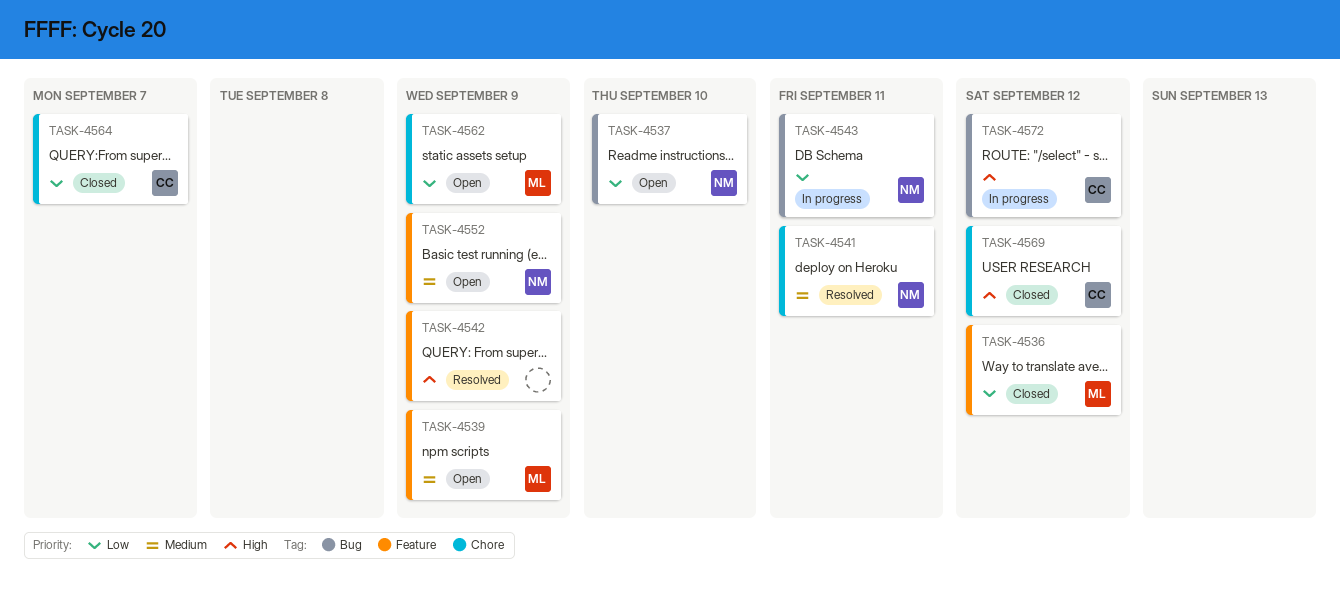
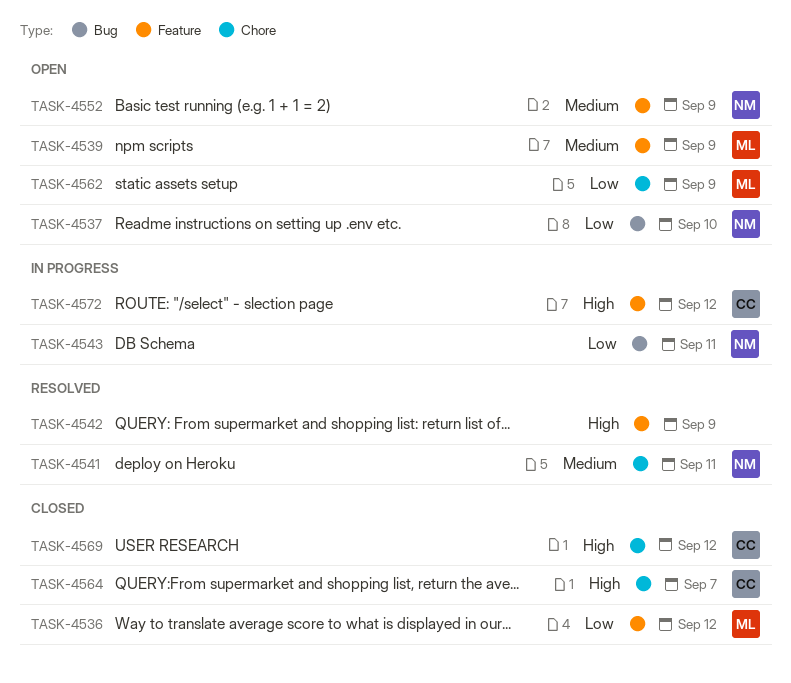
TASK-4564, priority: Low -> High
TASK-4572, label: Bug -> Feature

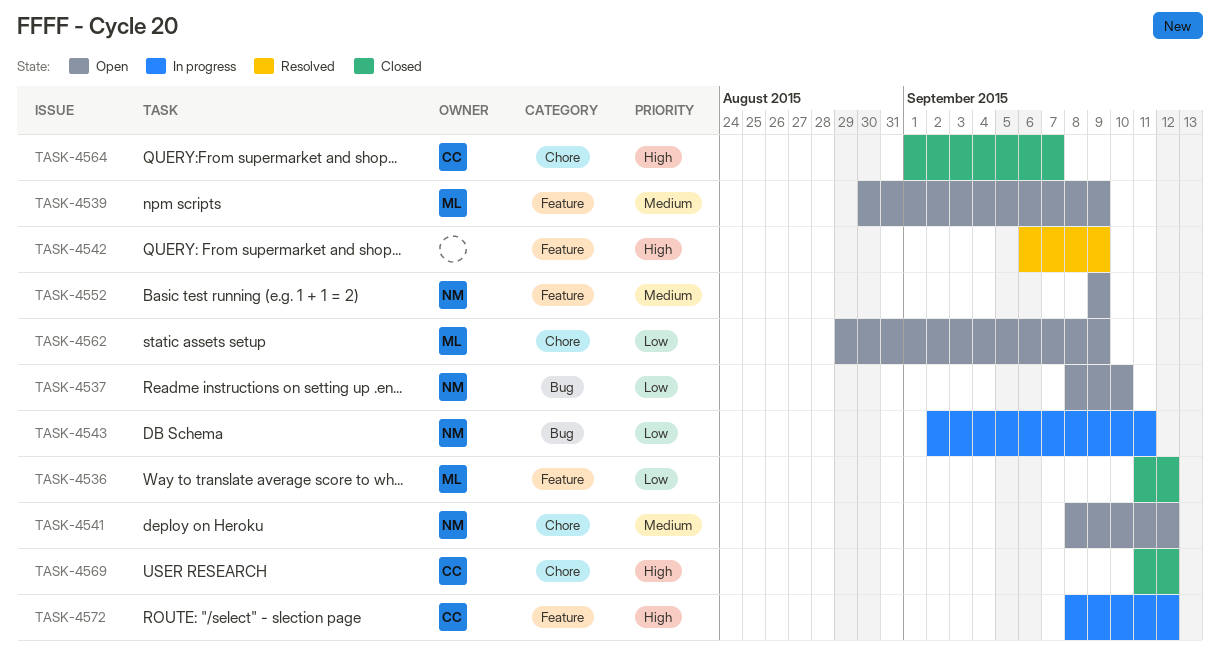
TASK-4541, status: Resolved -> Open
TASK-4541, due: Sep 11 -> Sep 12

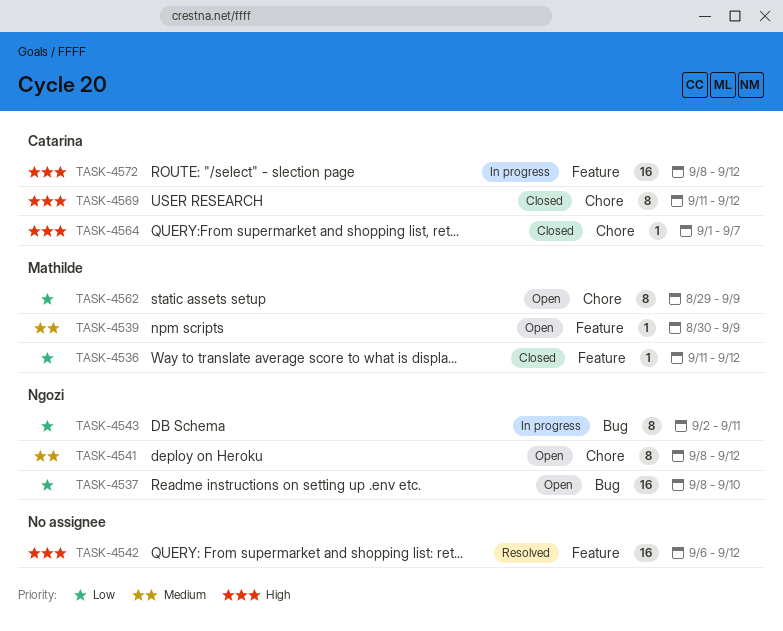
TASK-4542, due: Sep 9 -> Sep 12
TASK-4552: present -> none

